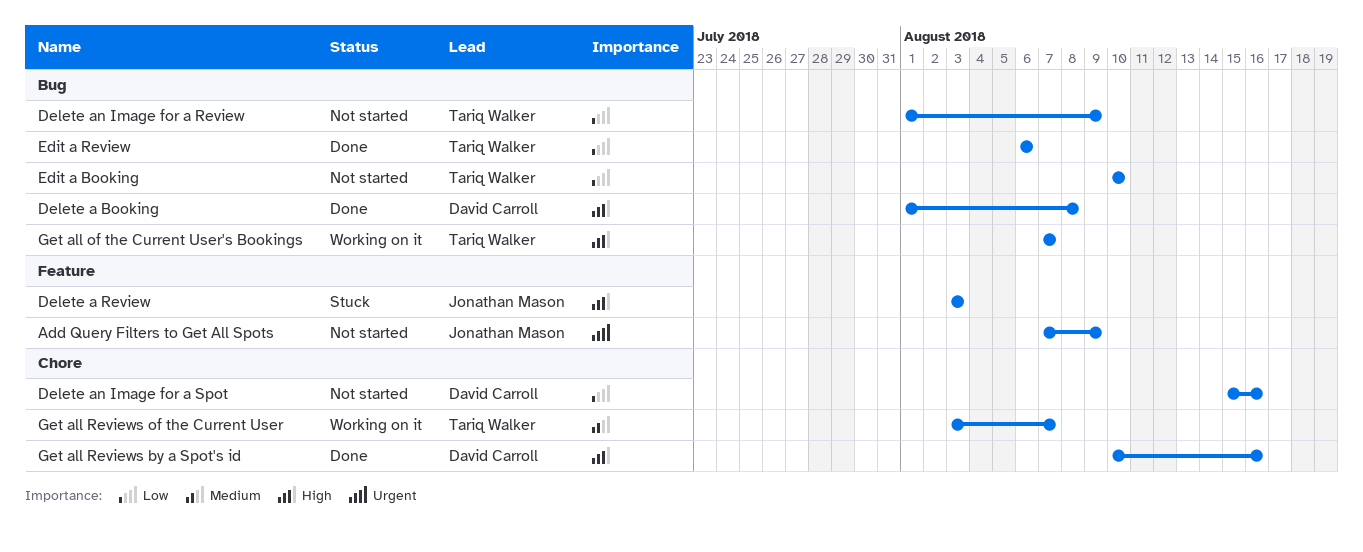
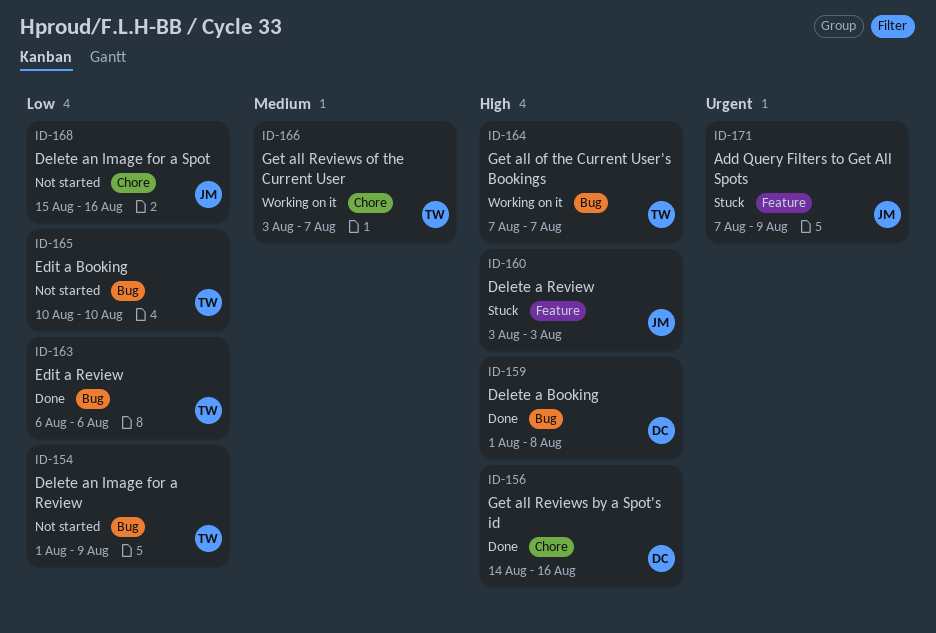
Add Query Filters to Get All Spots, status: Not started -> Stuck
Delete an Image for a Spot, owner: David Carroll -> Jonathan Mason
Get all Reviews by a Spot's id, start: Aug 10 -> Aug 14

